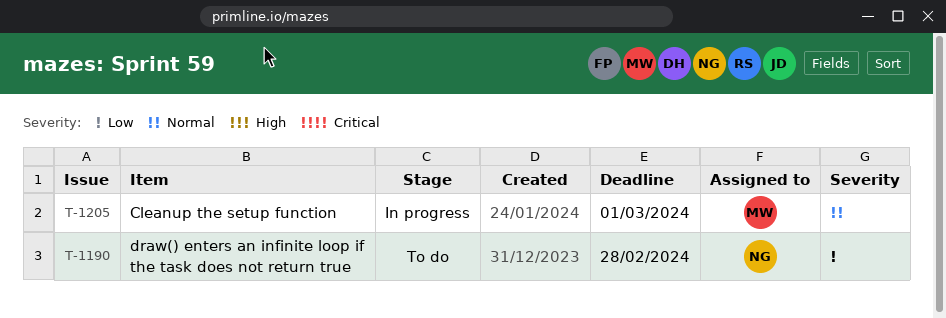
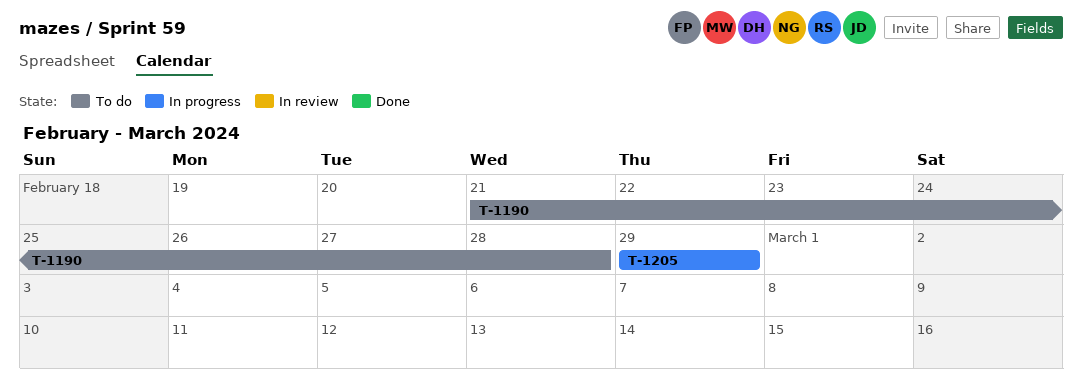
T-1205, due: Mar 1 -> Feb 29

